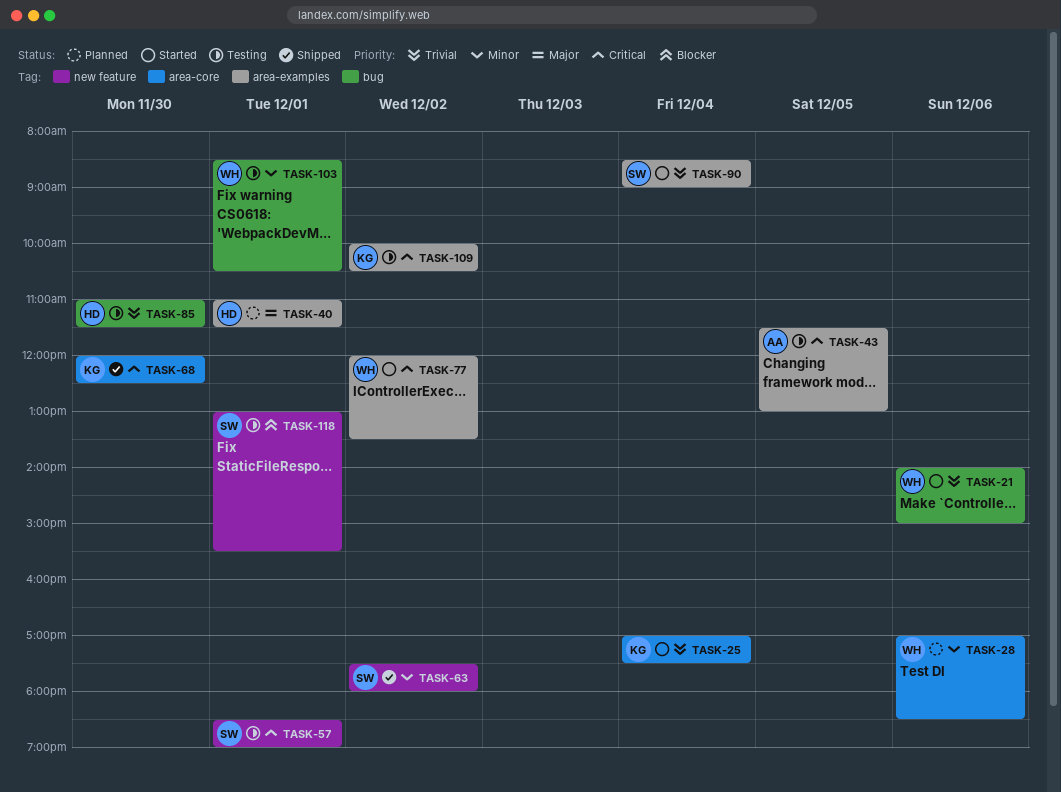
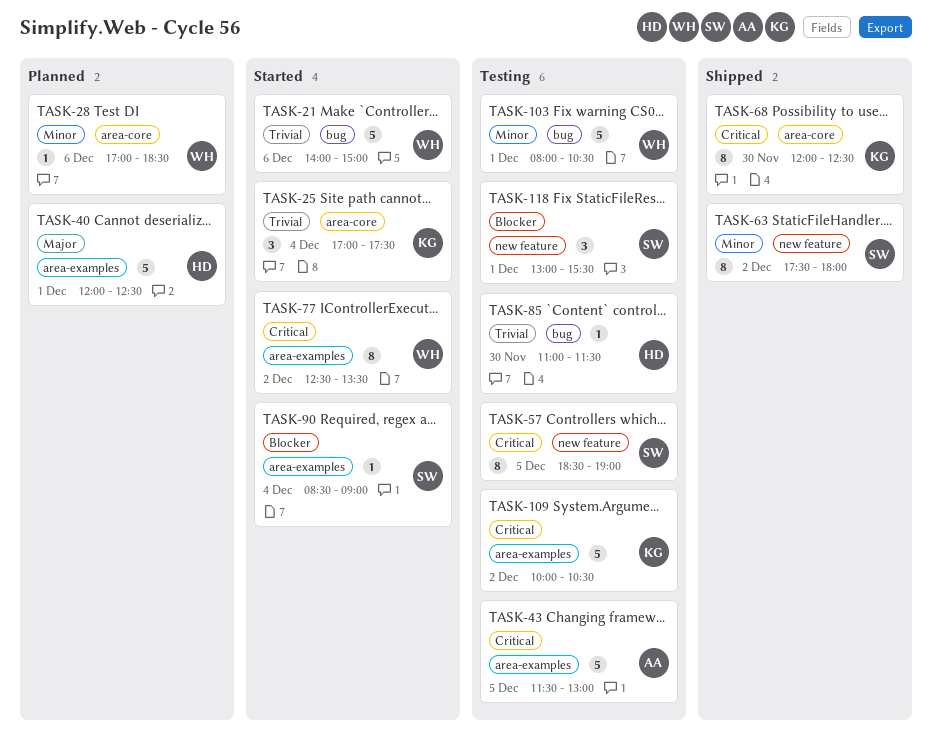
TASK-40, begins: 11:00 -> 12:00
TASK-40, ends: 11:30 -> 12:30
TASK-57, day: Dec 1 -> Dec 5
TASK-77, begins: 12:00 -> 12:30
TASK-90, priority: Trivial -> Blocker
TASK-103, begins: 08:30 -> 08:00

